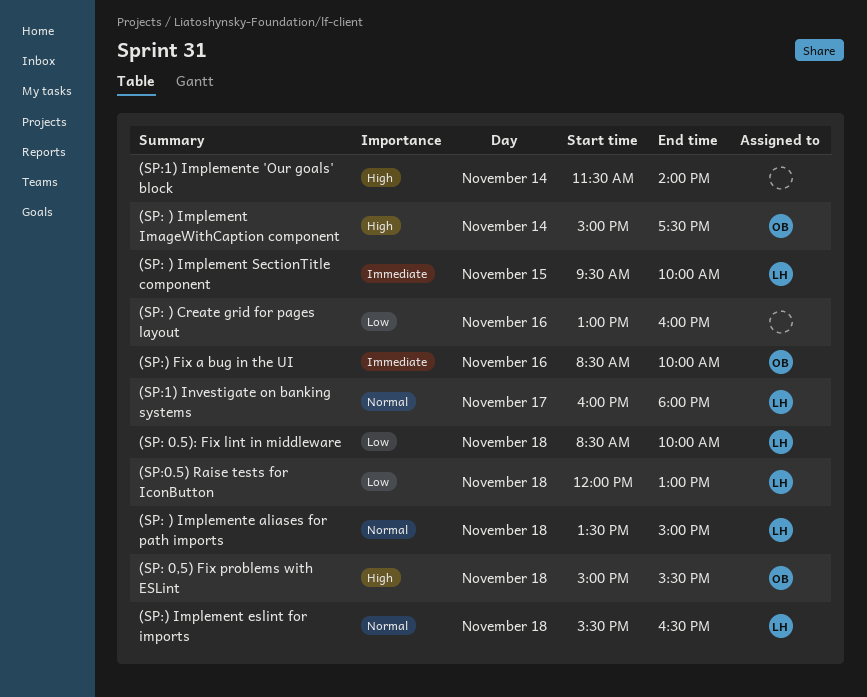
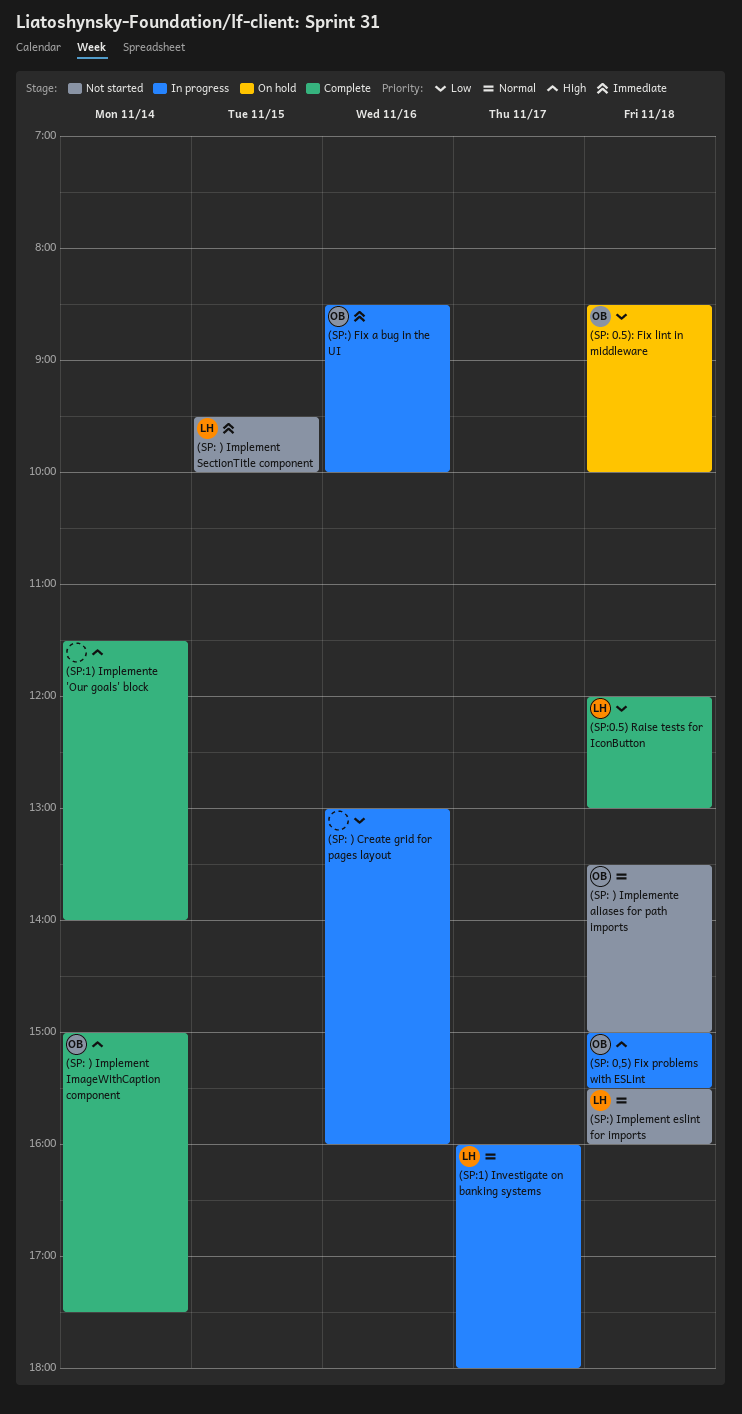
(SP: ) Implemente aliases for path imports, owner: LH -> OB
(SP: 0.5): Fix lint in middleware, owner: LH -> OB
(SP:) Implement eslint for imports, ends: 16:30 -> 16:00

